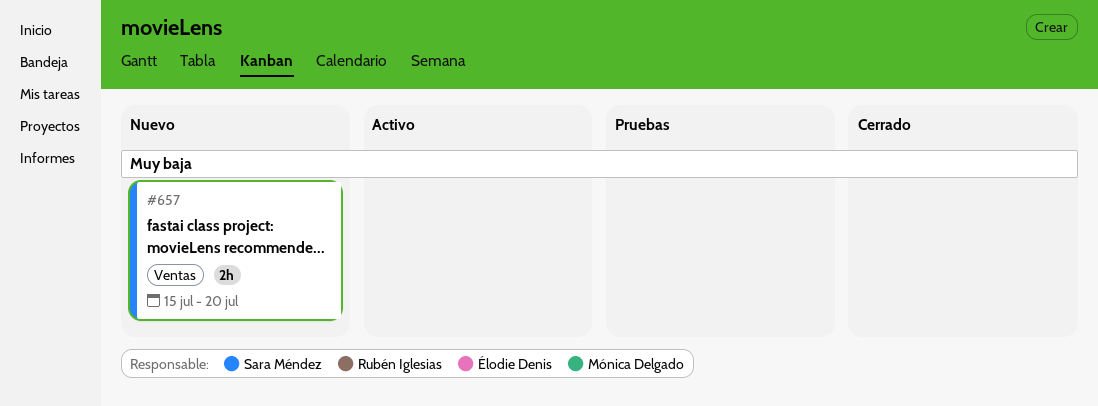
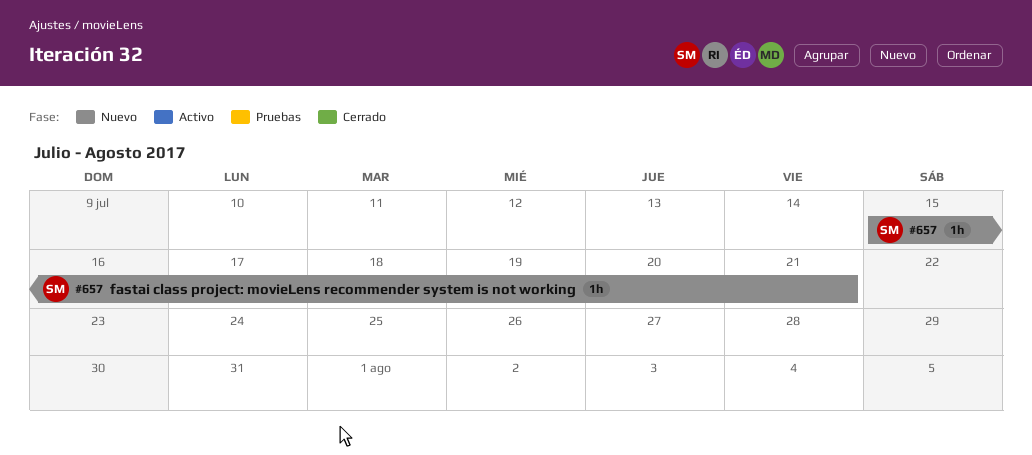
#657, estimate: 2h -> 1h
#657, due: Jul 20 -> Jul 21

